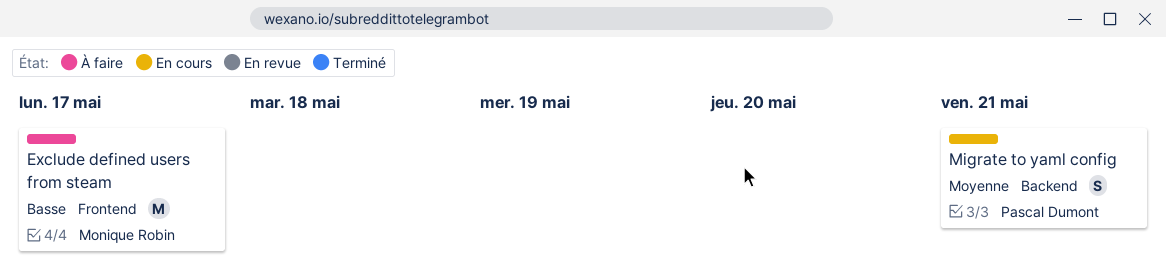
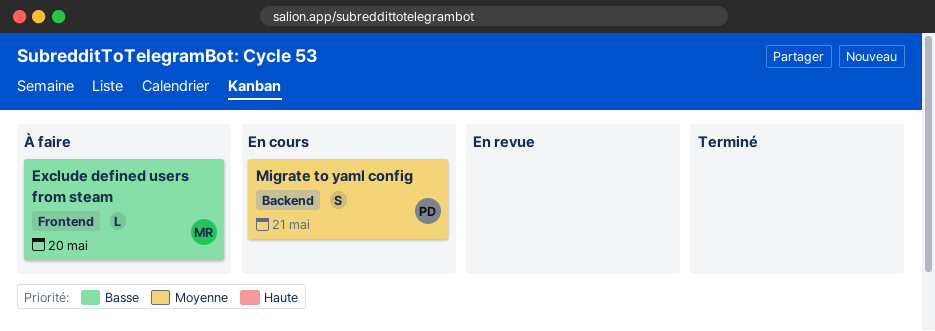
Exclude defined users from steam, estimate: M -> L
Exclude defined users from steam, due: May 17 -> May 20

